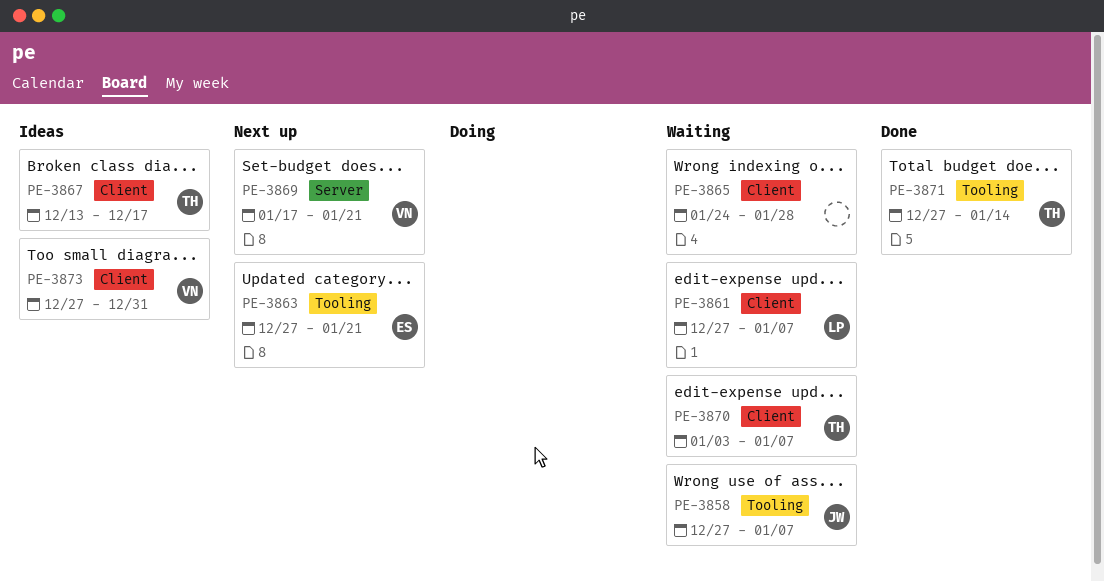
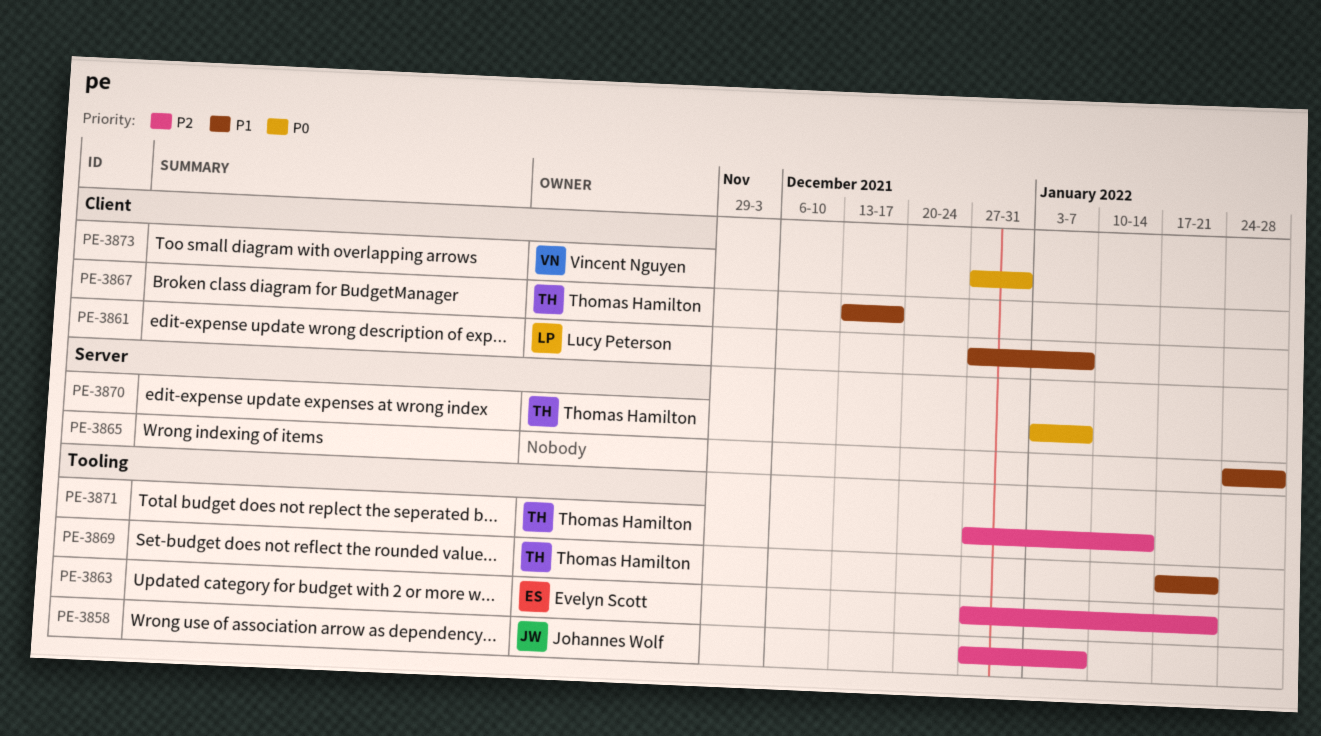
PE-3865, label: Client -> Server
PE-3869, owner: Vincent Nguyen -> Thomas Hamilton
PE-3869, label: Server -> Tooling
PE-3870, label: Client -> Server

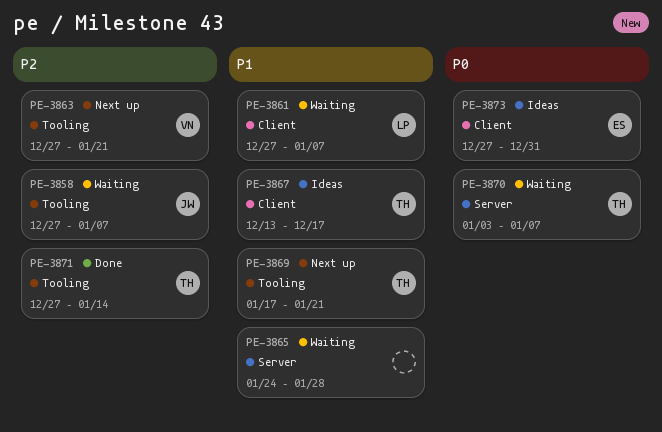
PE-3863, owner: Evelyn Scott -> Vincent Nguyen
PE-3873, owner: Vincent Nguyen -> Evelyn Scott

